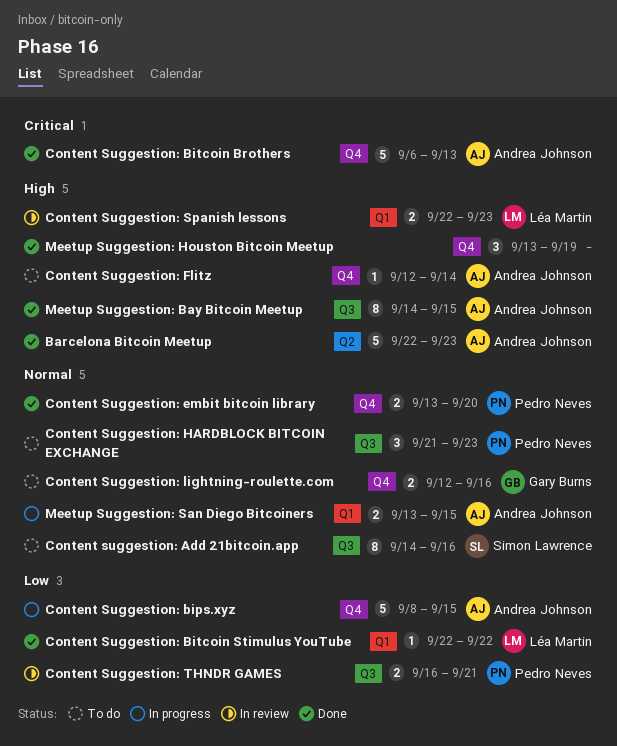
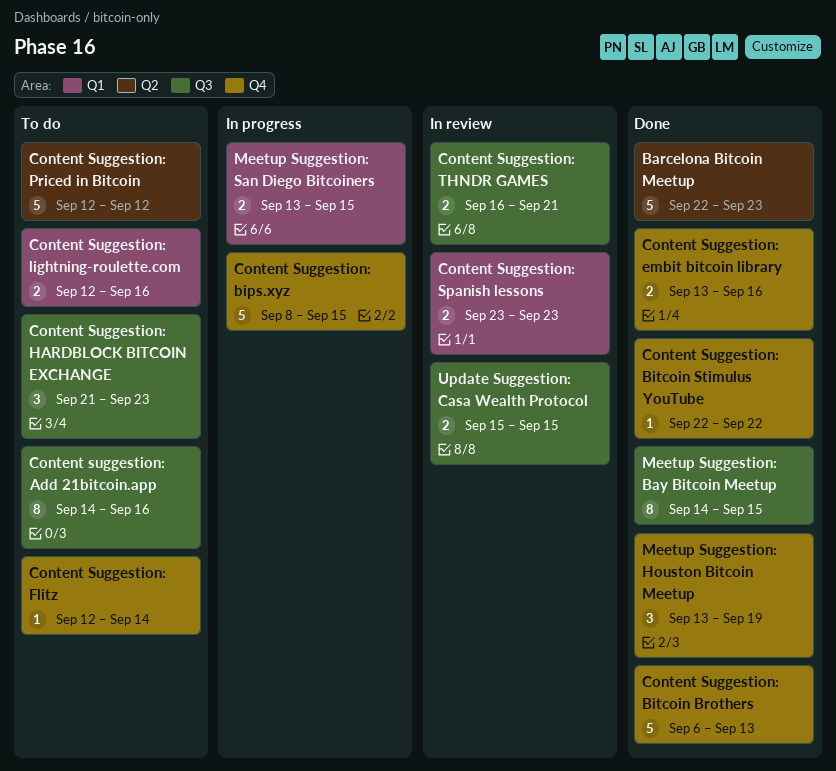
Content Suggestion: Bitcoin Stimulus YouTube, label: Q1 -> Q4
Content Suggestion: embit bitcoin library, due: Sep 20 -> Sep 16
Content Suggestion: lightning-roulette.com, label: Q4 -> Q1
Content Suggestion: Priced in Bitcoin: none -> present
Content Suggestion: Spanish lessons, start: Sep 22 -> Sep 23
Update Suggestion: Casa Wealth Protocol: none -> present

